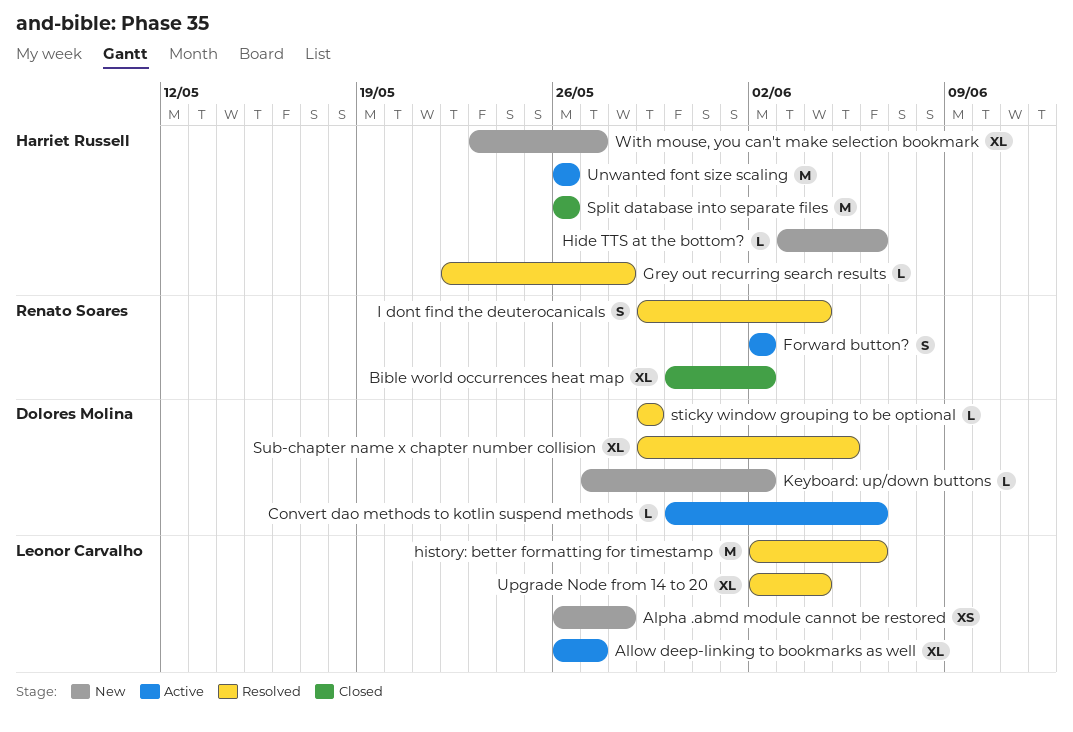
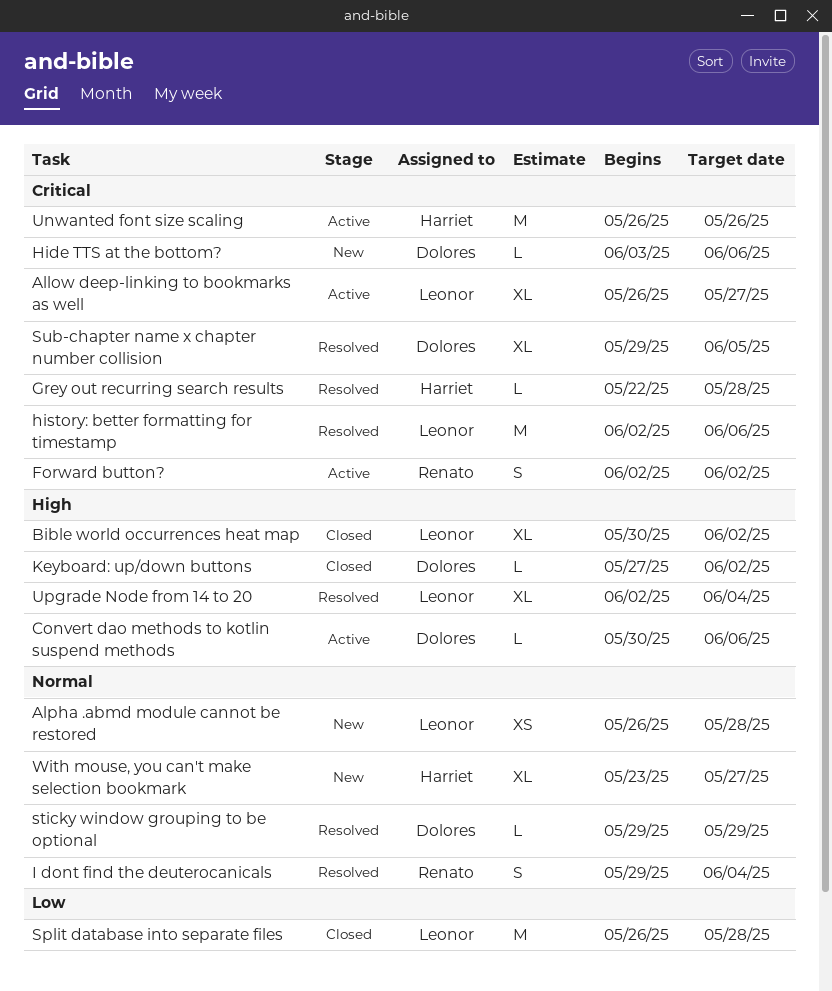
Bible world occurrences heat map, owner: Renato Soares -> Leonor Carvalho
Hide TTS at the bottom?, owner: Harriet Russell -> Dolores Molina
Keyboard: up/down buttons, status: New -> Closed
Split database into separate files, owner: Harriet Russell -> Leonor Carvalho
Split database into separate files, due: May 26 -> May 28

